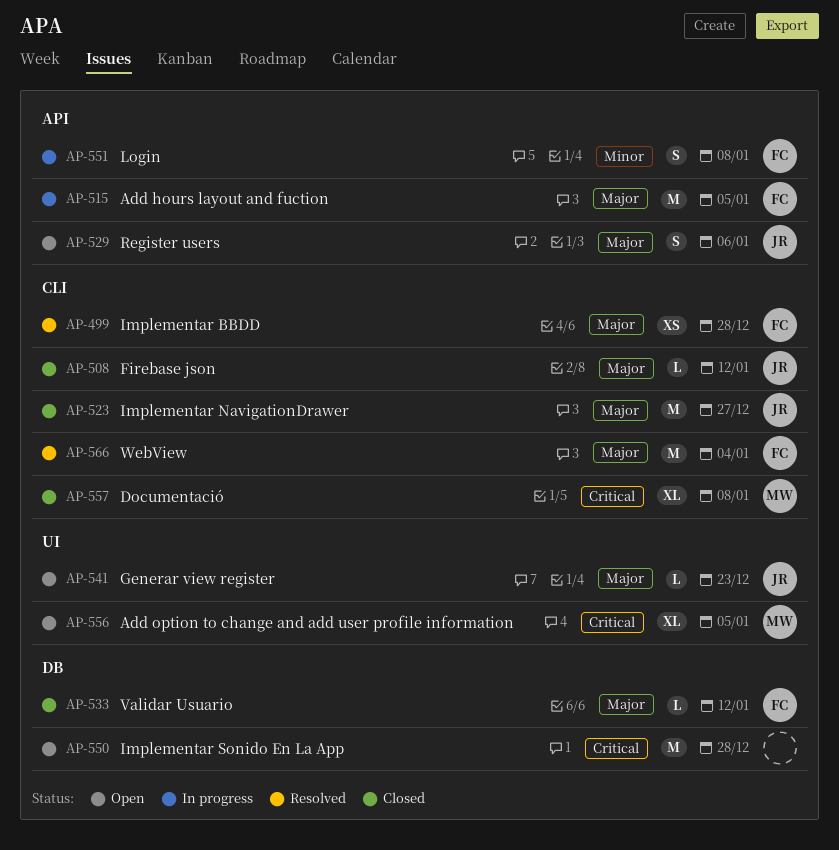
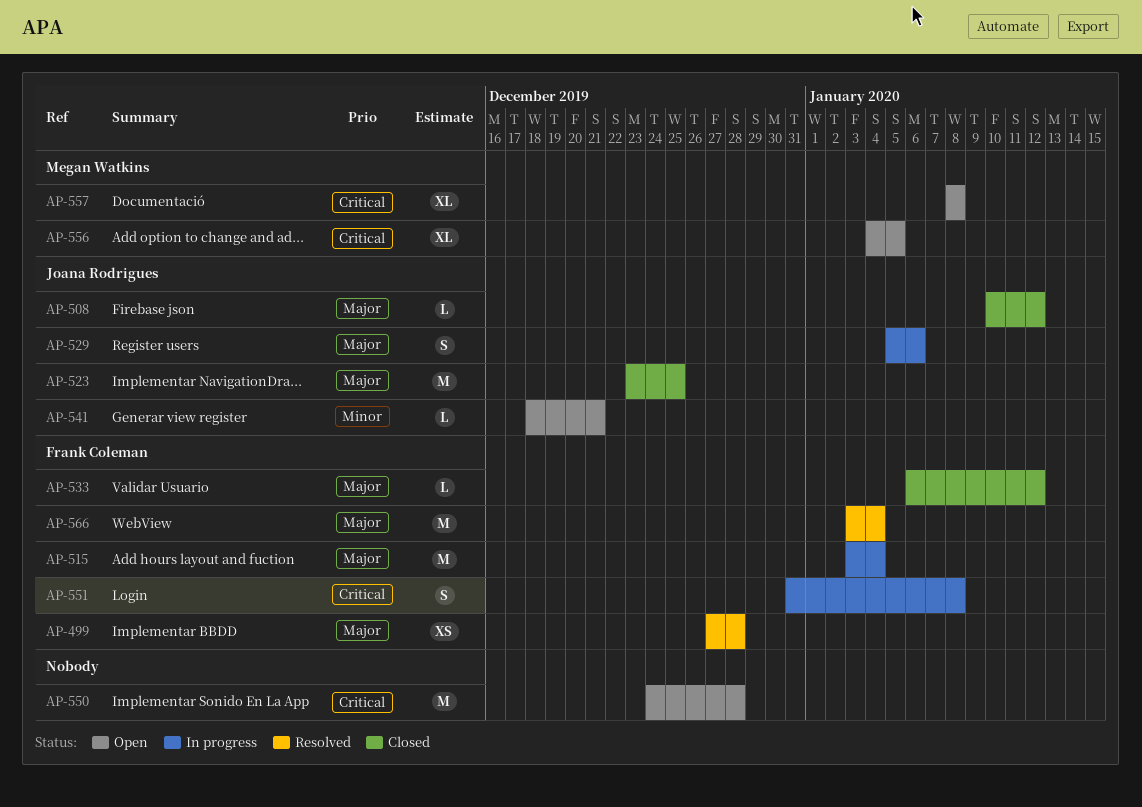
AP-515, due: Jan 5 -> Jan 4
AP-523, due: Dec 27 -> Dec 25
AP-529, status: Open -> In progress
AP-541, priority: Major -> Minor
AP-541, due: Dec 23 -> Dec 21
AP-551, priority: Minor -> Critical
AP-557, status: Closed -> Open

